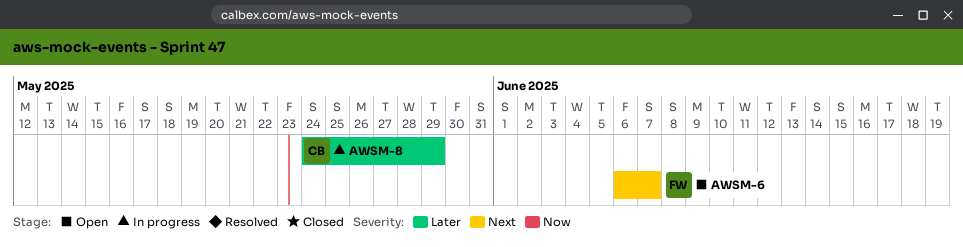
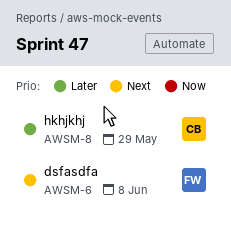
AWSM-6, due: Jun 7 -> Jun 8

